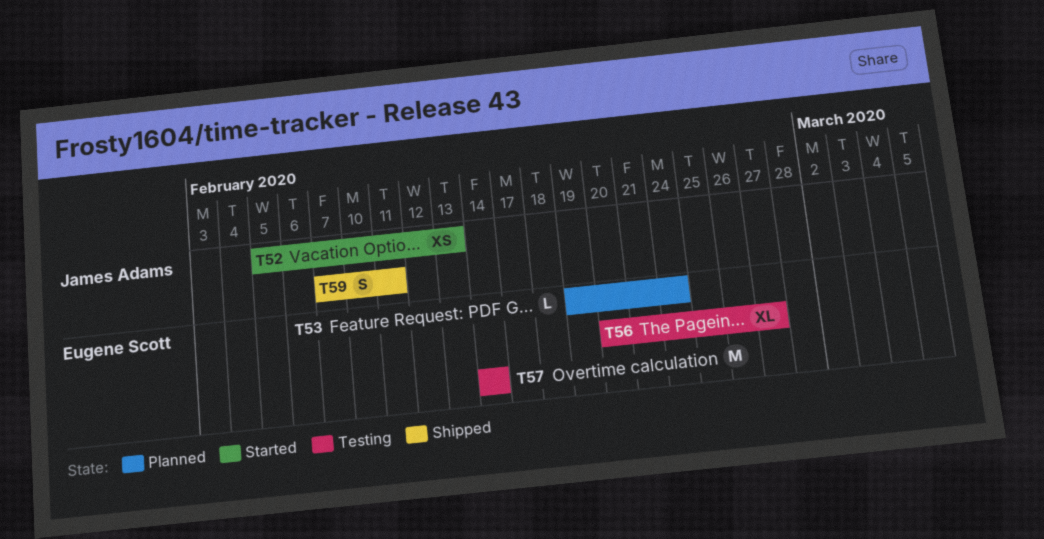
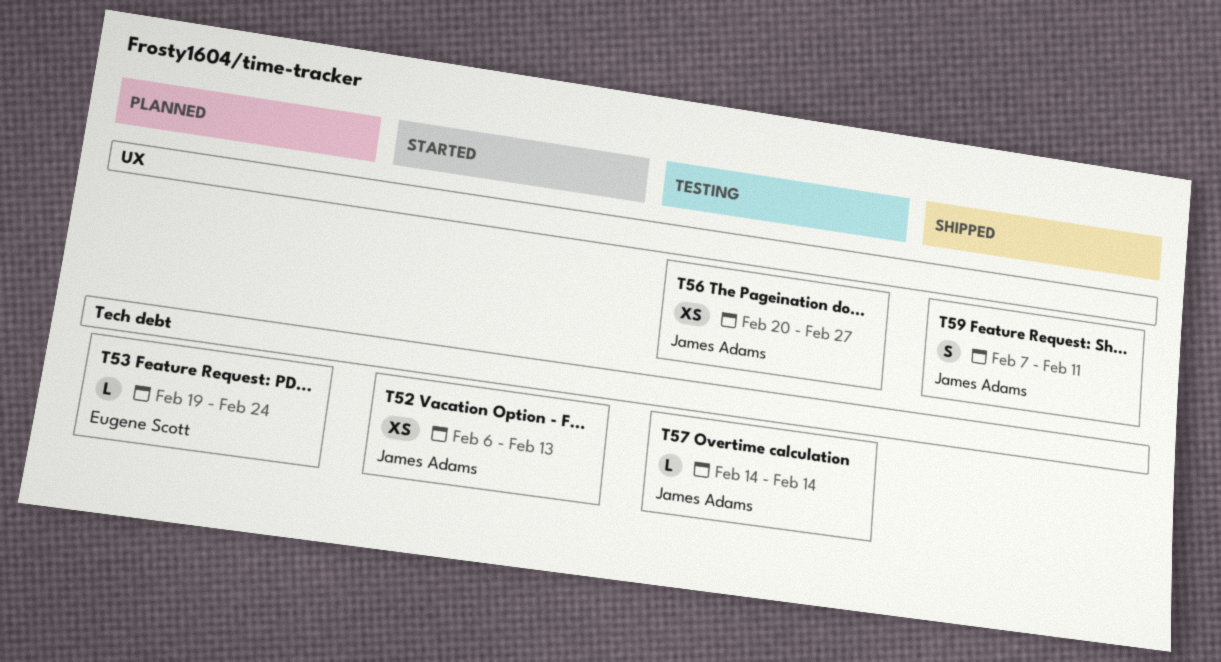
T52, start: Feb 5 -> Feb 6
T56, owner: Eugene Scott -> James Adams
T56, estimate: XL -> XS
T57, owner: Eugene Scott -> James Adams
T57, estimate: M -> L

